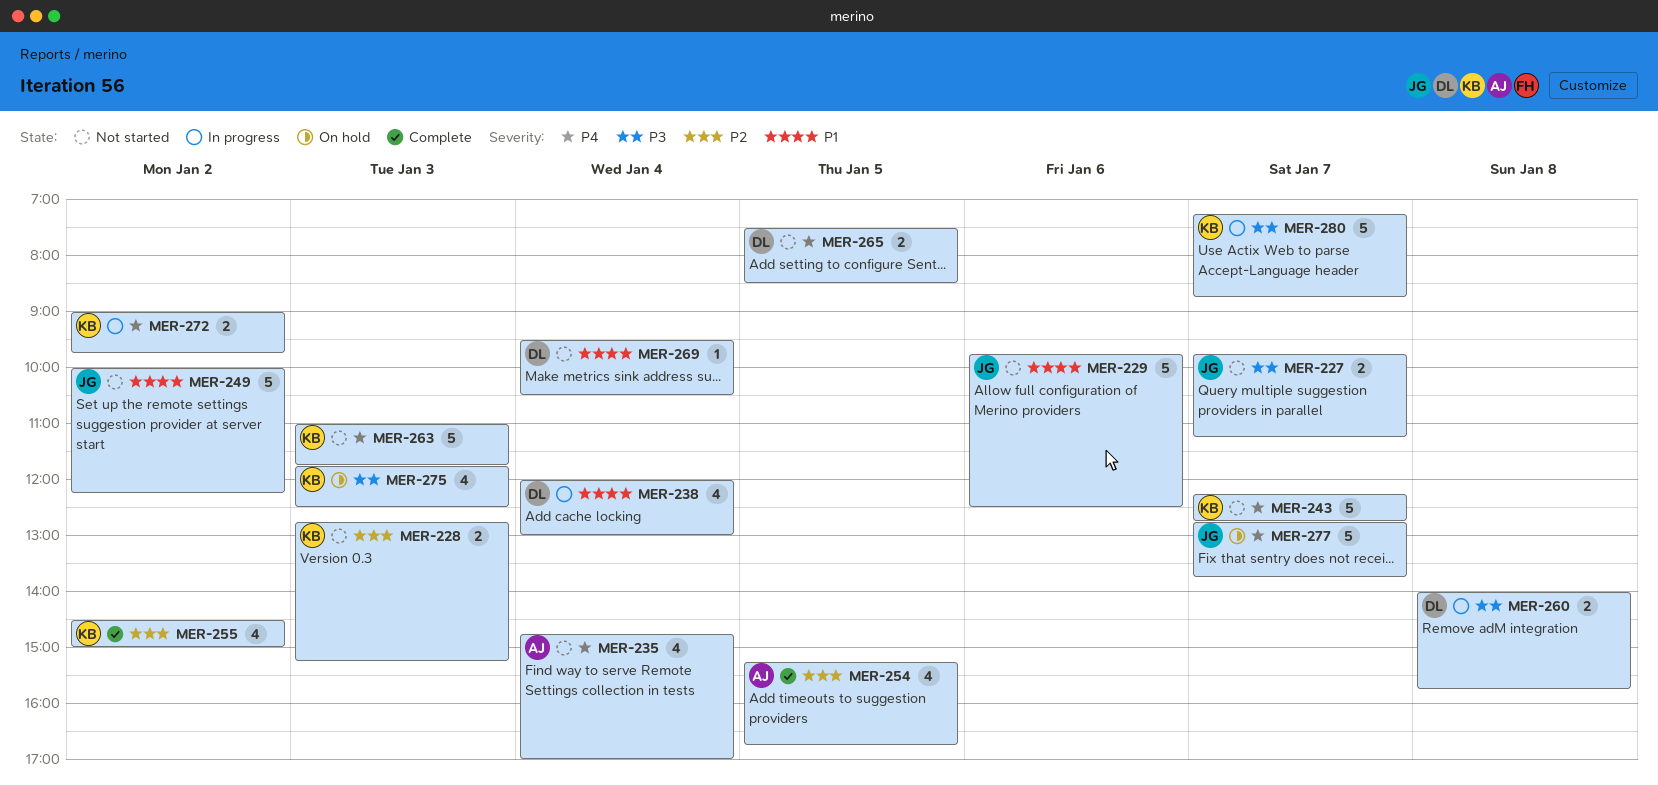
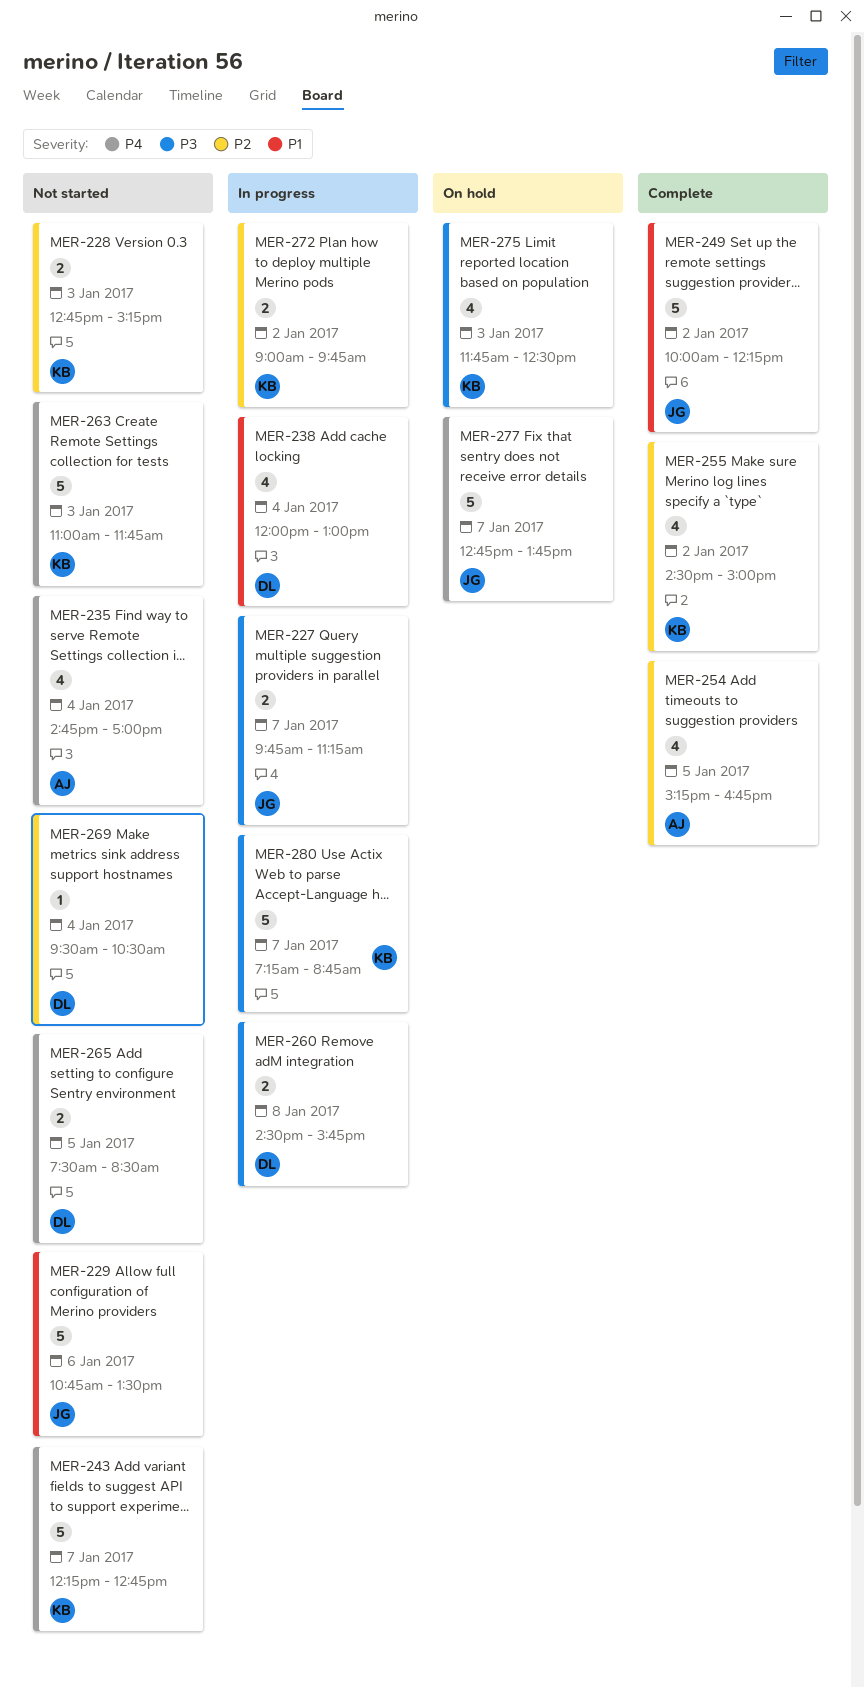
MER-227, status: Not started -> In progress
MER-229, begins: 09:45 -> 10:45
MER-229, ends: 12:30 -> 13:30
MER-249, status: Not started -> Complete
MER-260, begins: 14:00 -> 14:30
MER-269, priority: P1 -> P2
MER-272, priority: P4 -> P2

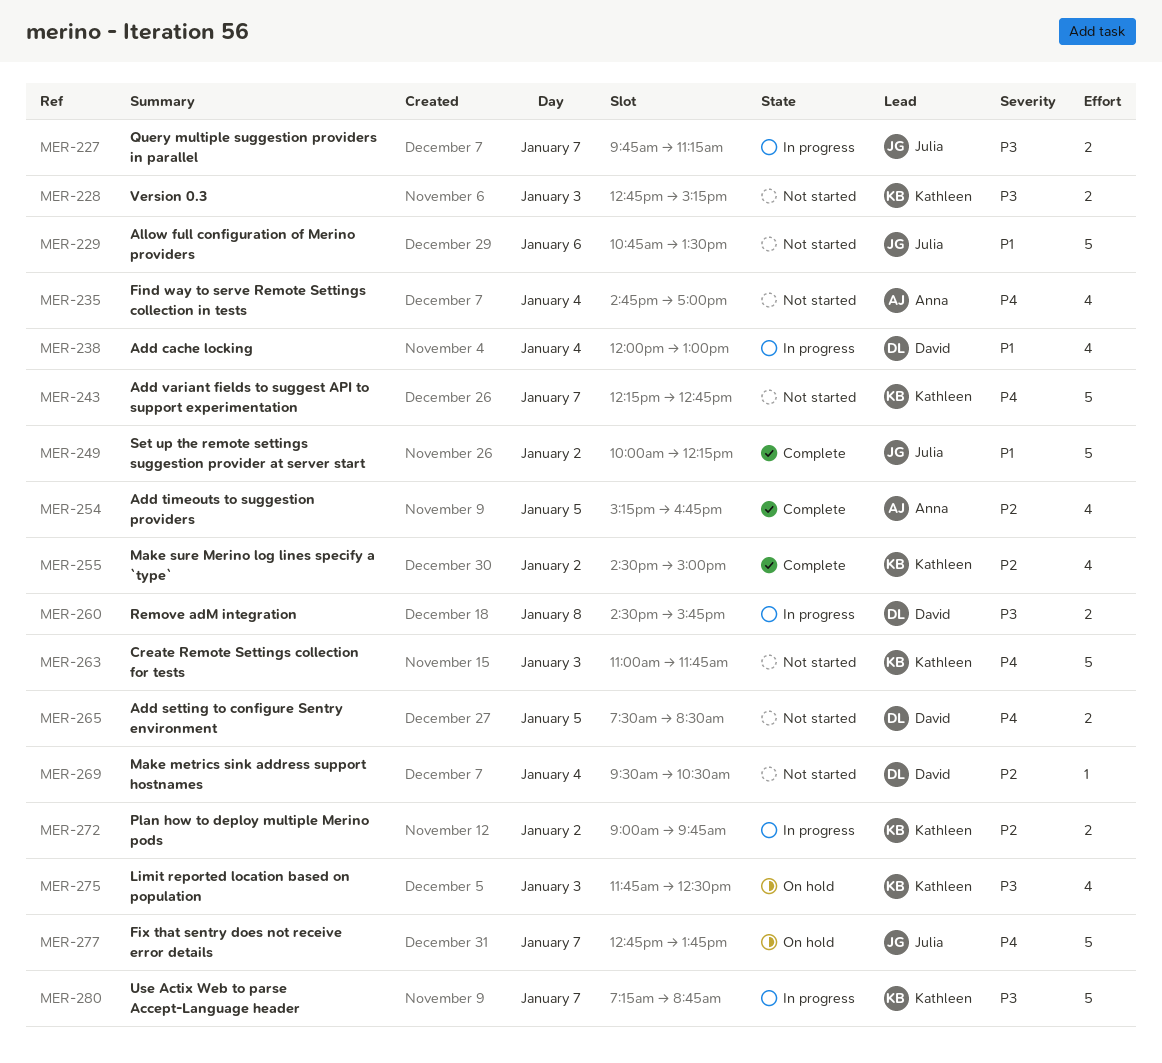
MER-228, priority: P2 -> P3

